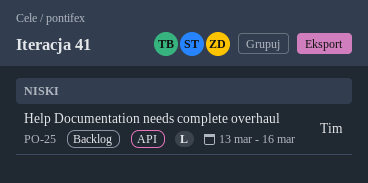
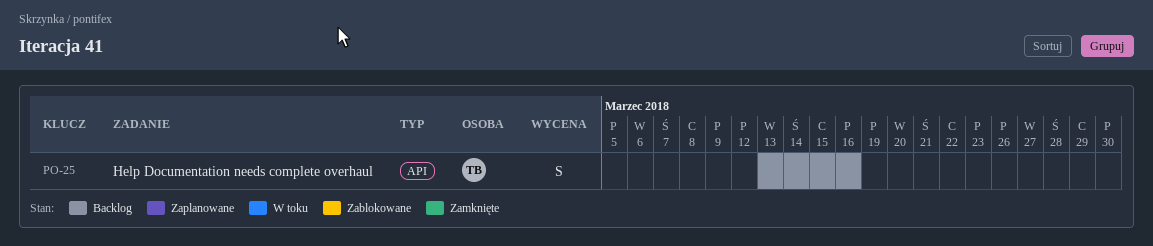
PO-25, estimate: L -> S

